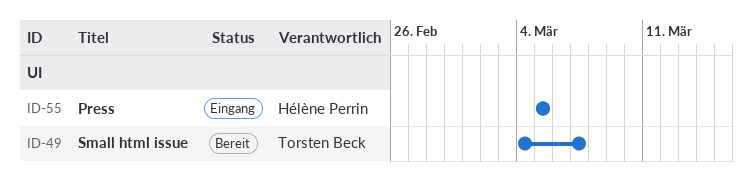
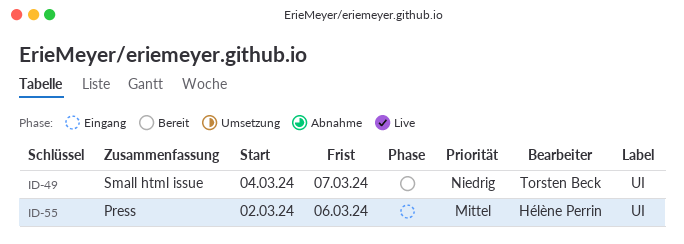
ID-55, start: Mar 5 -> Mar 2
ID-55, due: Mar 5 -> Mar 6

